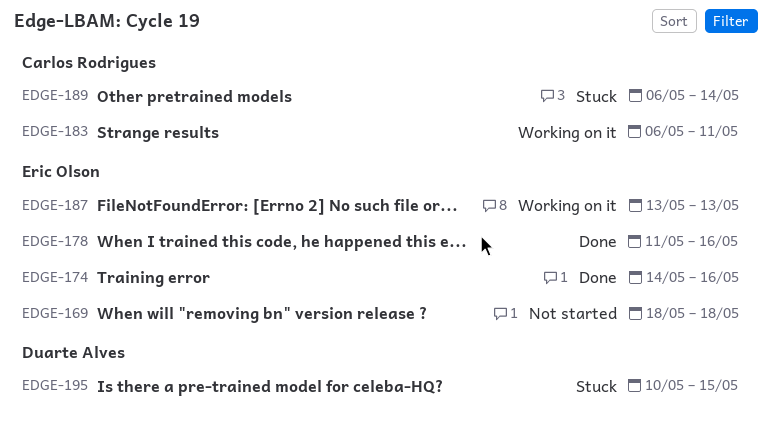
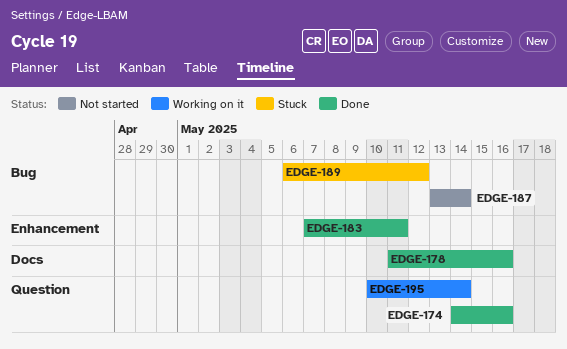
EDGE-169: present -> none
EDGE-183, status: Working on it -> Done
EDGE-183, start: May 6 -> May 7
EDGE-187, status: Working on it -> Not started
EDGE-187, due: May 13 -> May 14
EDGE-189, due: May 14 -> May 12
EDGE-195, status: Stuck -> Working on it
EDGE-195, due: May 15 -> May 14

